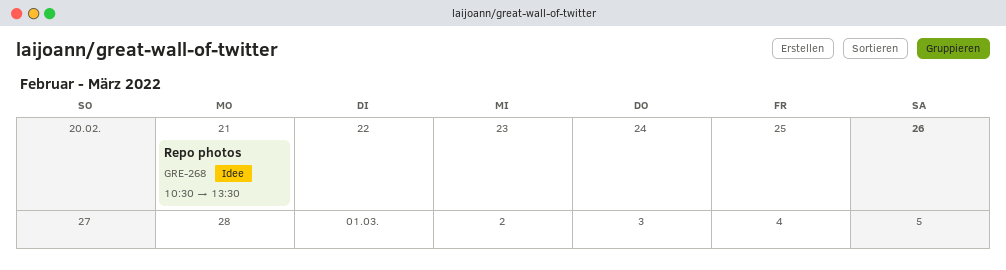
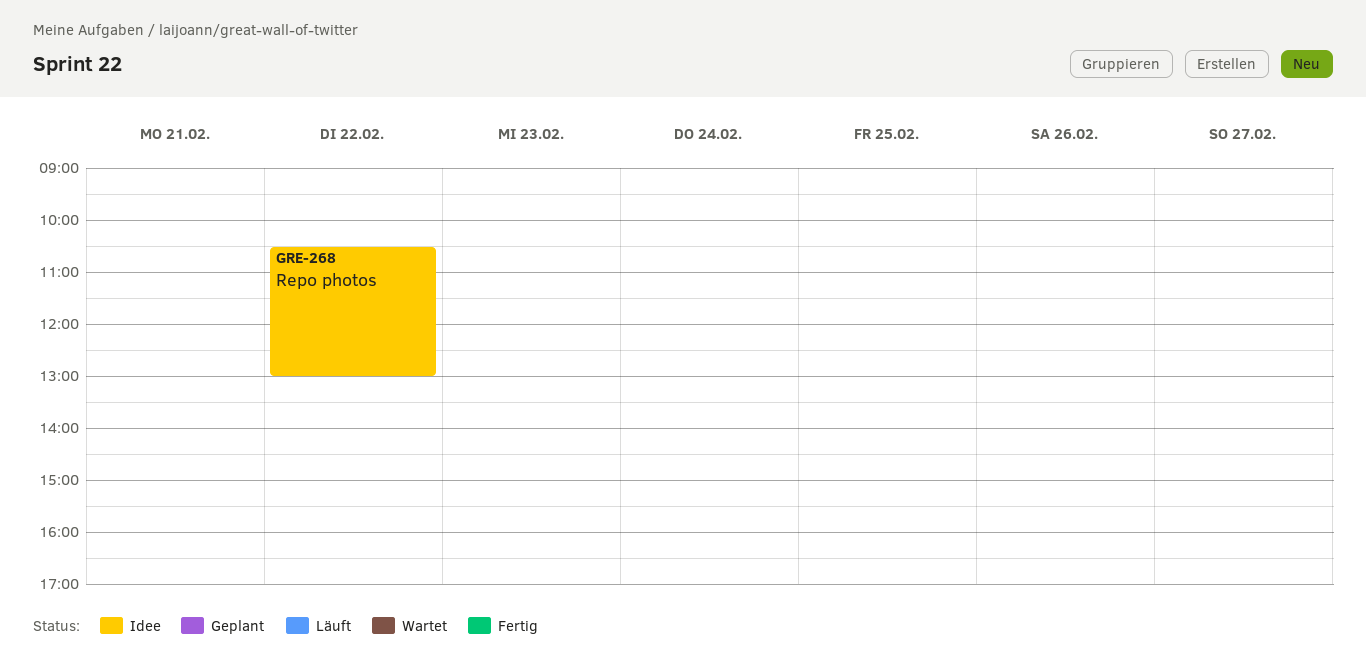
GRE-268, day: Feb 21 -> Feb 22
GRE-268, ends: 13:30 -> 13:00

